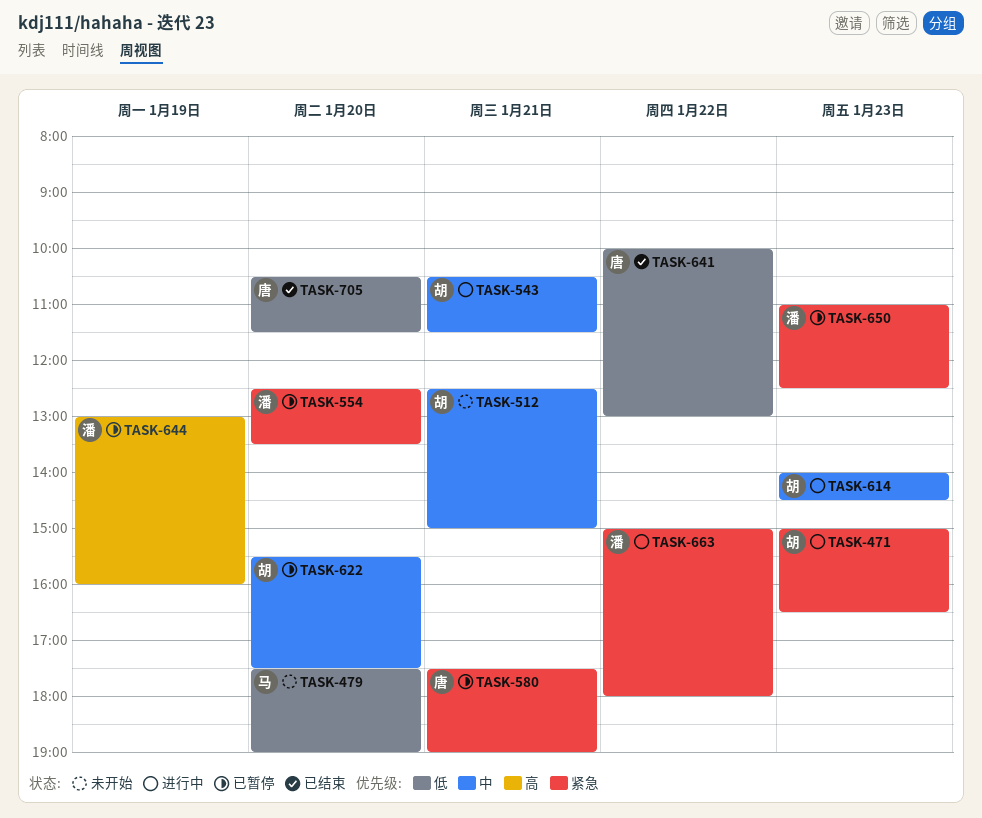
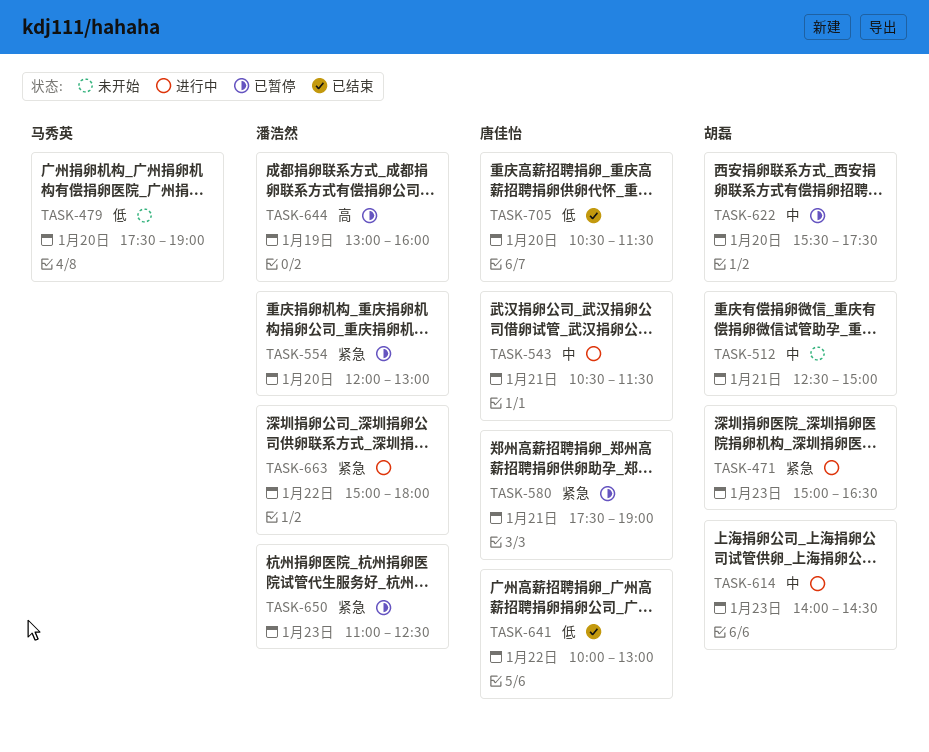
TASK-543, owner: 胡磊 -> 唐佳怡
TASK-554, begins: 12:30 -> 12:00
TASK-554, ends: 13:30 -> 13:00

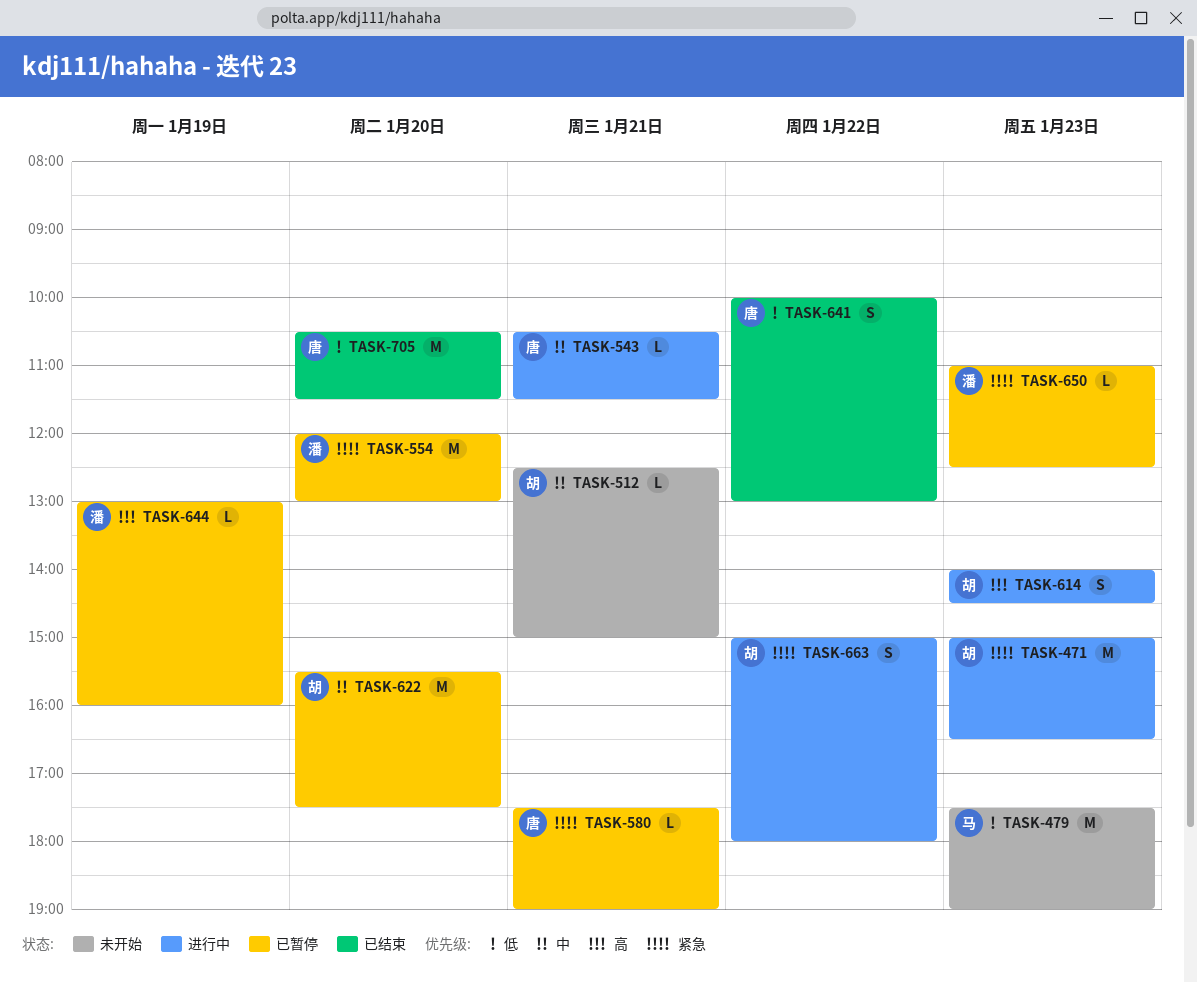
TASK-479, day: Jan 20 -> Jan 23
TASK-614, priority: 中 -> 高
TASK-663, owner: 潘浩然 -> 胡磊

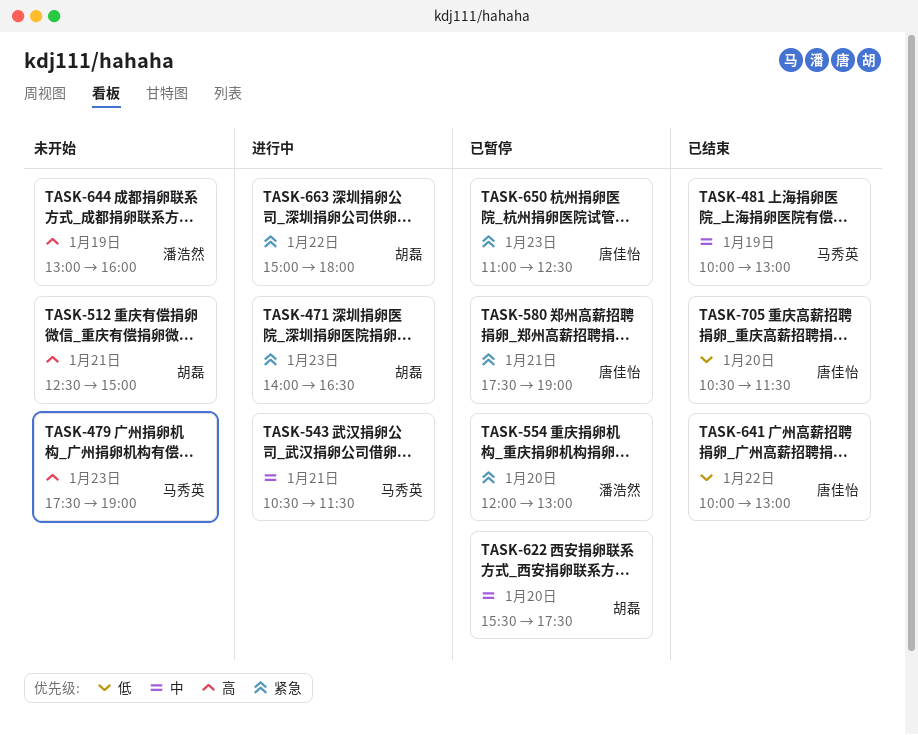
TASK-471, begins: 15:00 -> 14:00
TASK-479, priority: 低 -> 高
TASK-481: none -> present
TASK-512, priority: 中 -> 高
TASK-543, owner: 唐佳怡 -> 马秀英
TASK-614: present -> none
TASK-644, status: 已暂停 -> 未开始
TASK-650, owner: 潘浩然 -> 唐佳怡

